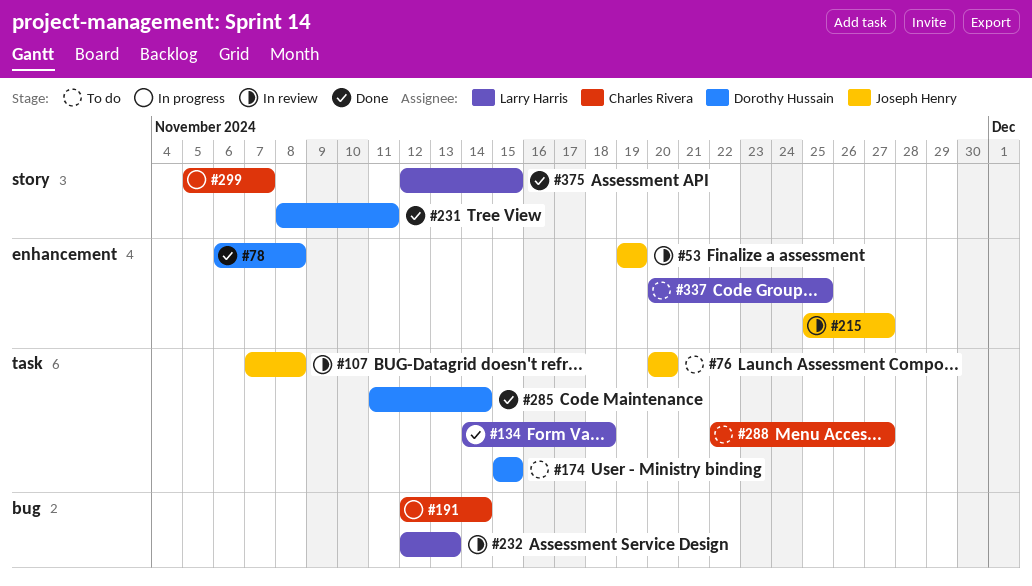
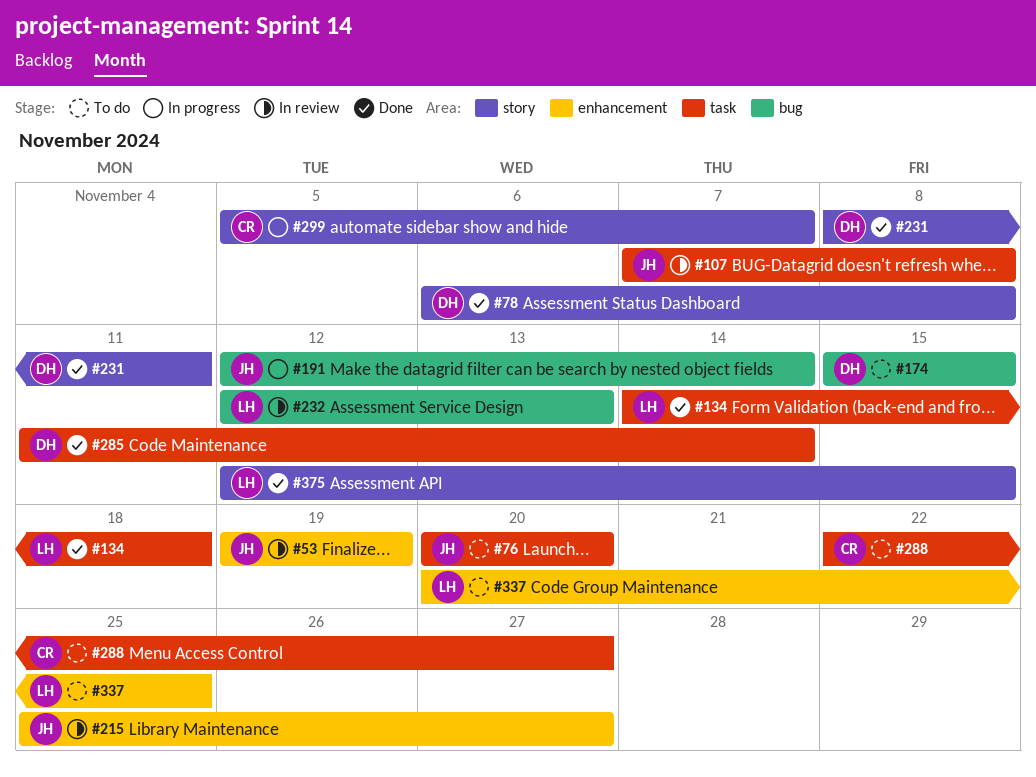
#78, label: enhancement -> story
#174, label: task -> bug
#191, owner: Charles Rivera -> Joseph Henry

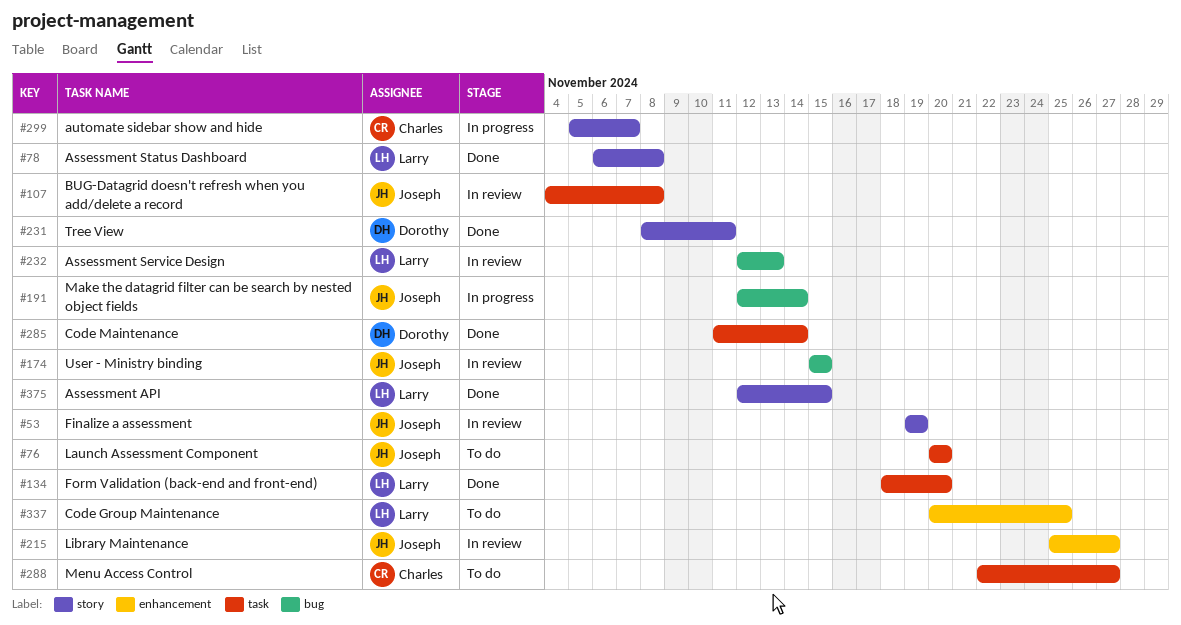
#53, label: enhancement -> story
#78, owner: Dorothy -> Larry
#107, start: Nov 7 -> Nov 4
#134, start: Nov 14 -> Nov 18
#134, due: Nov 18 -> Nov 20
#174, status: To do -> In review
#174, owner: Dorothy -> Joseph

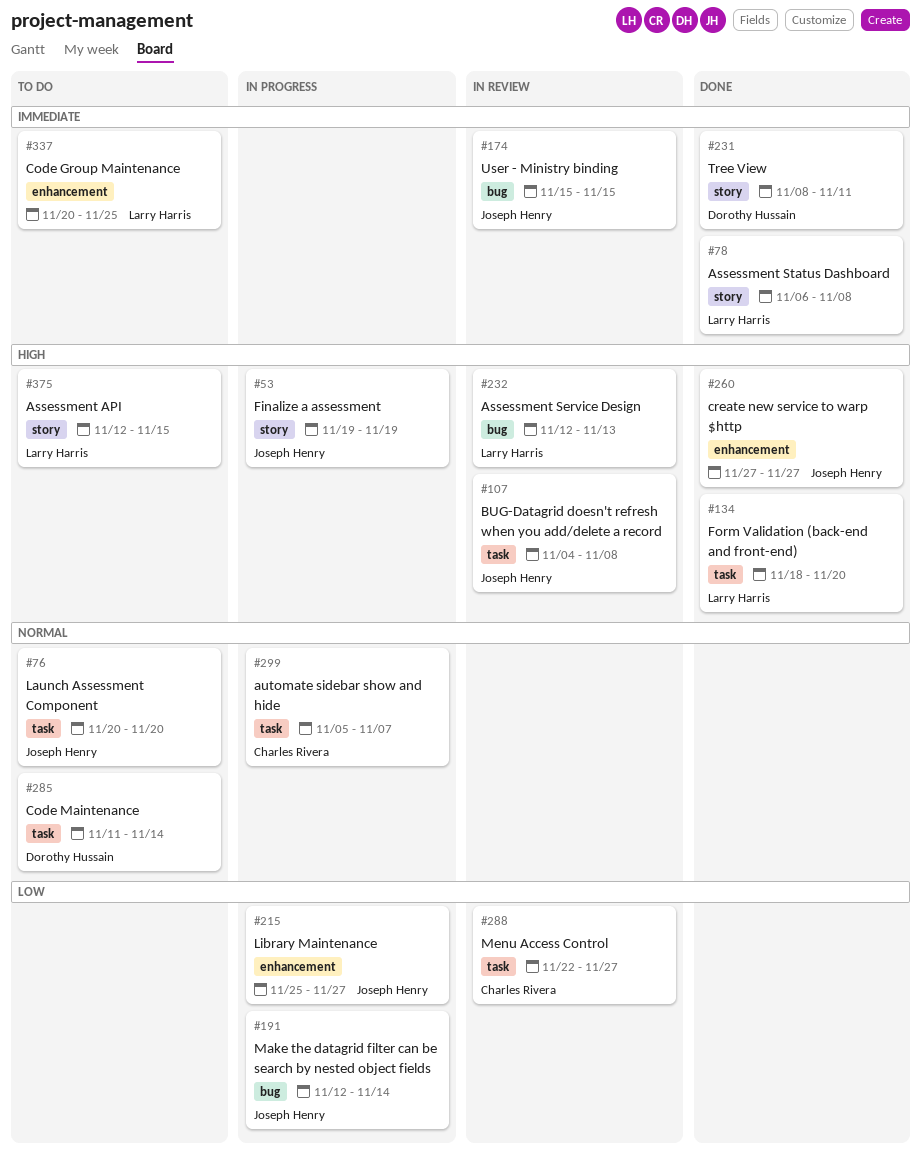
#53, status: In review -> In progress
#215, status: In review -> In progress
#260: none -> present
#285, status: Done -> To do
#288, status: To do -> In review
#299, label: story -> task
#375, status: Done -> To do

